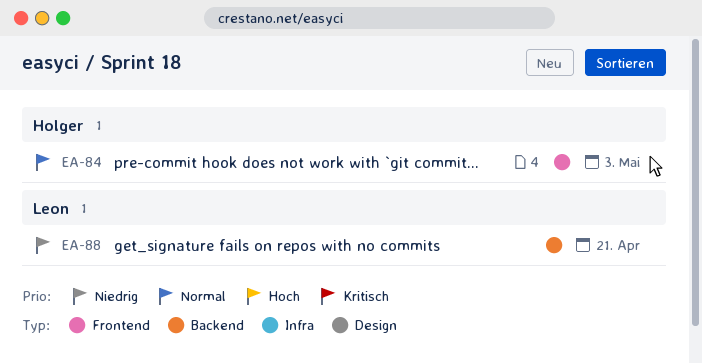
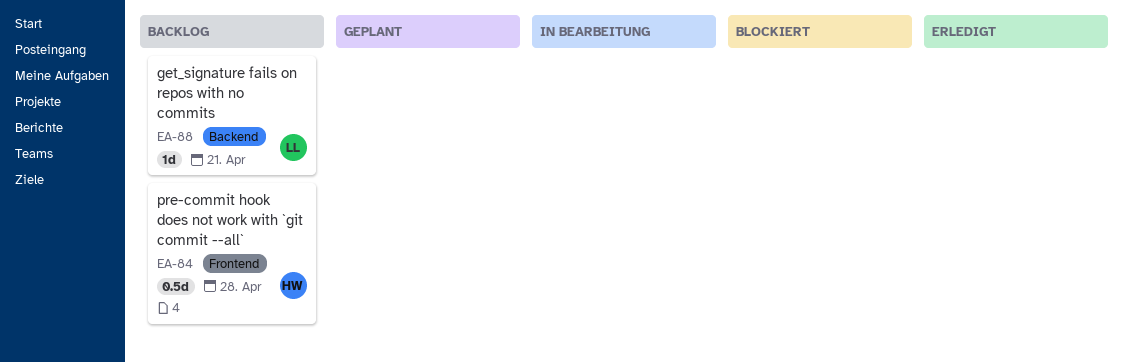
EA-84, due: May 3 -> Apr 28

